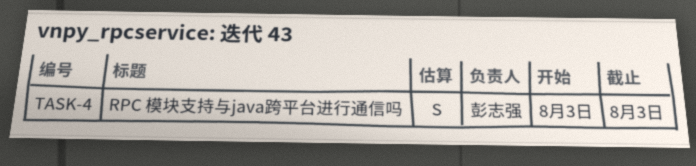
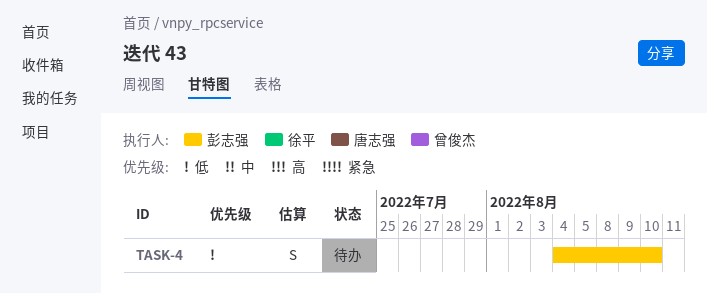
TASK-4, start: Aug 3 -> Aug 4
TASK-4, due: Aug 3 -> Aug 10

